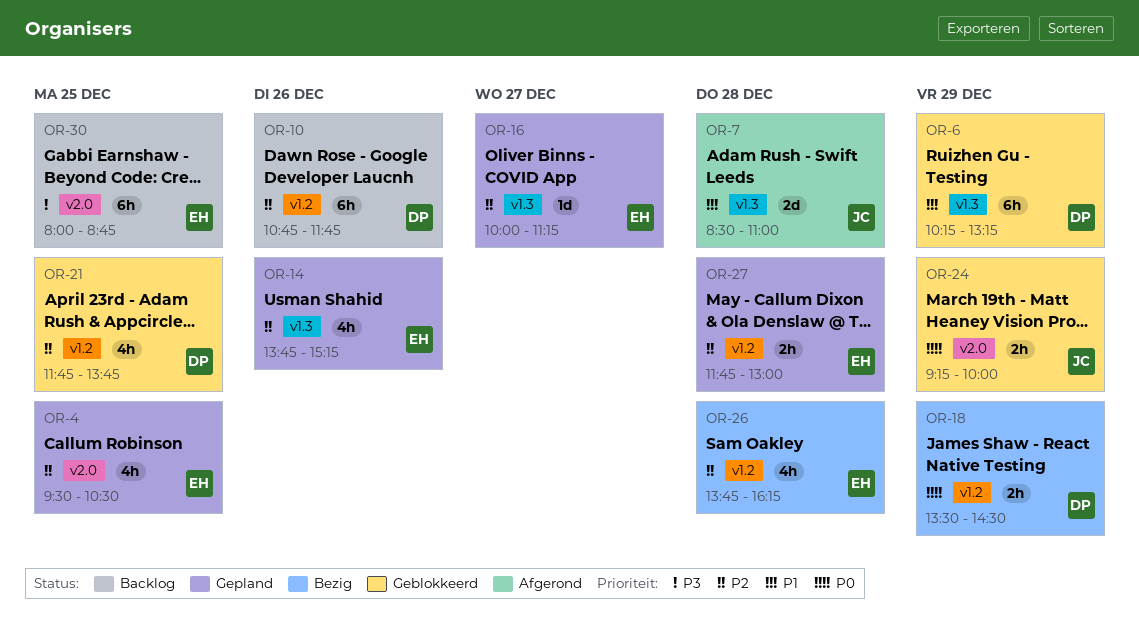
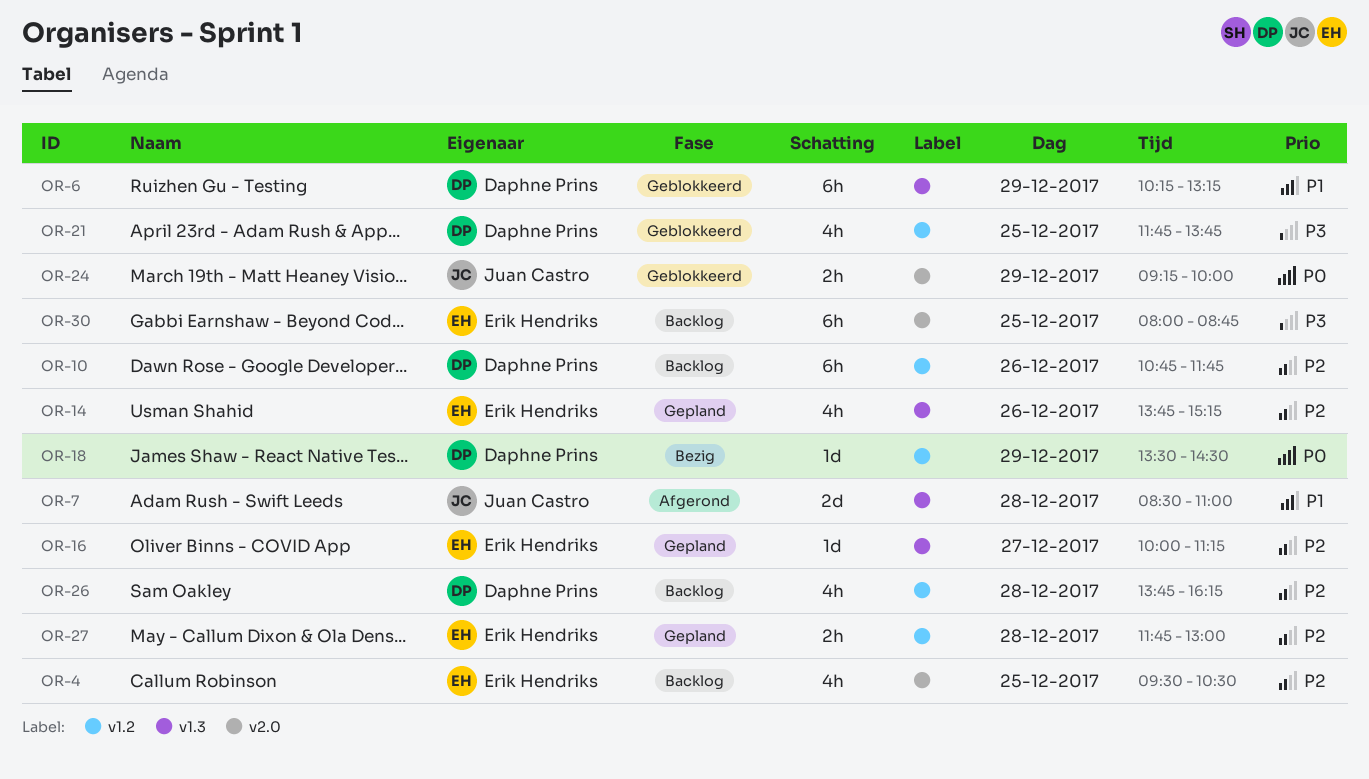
OR-4, status: Gepland -> Backlog
OR-18, estimate: 2h -> 1d
OR-21, priority: P2 -> P3
OR-26, status: Bezig -> Backlog
OR-26, owner: Erik Hendriks -> Daphne Prins

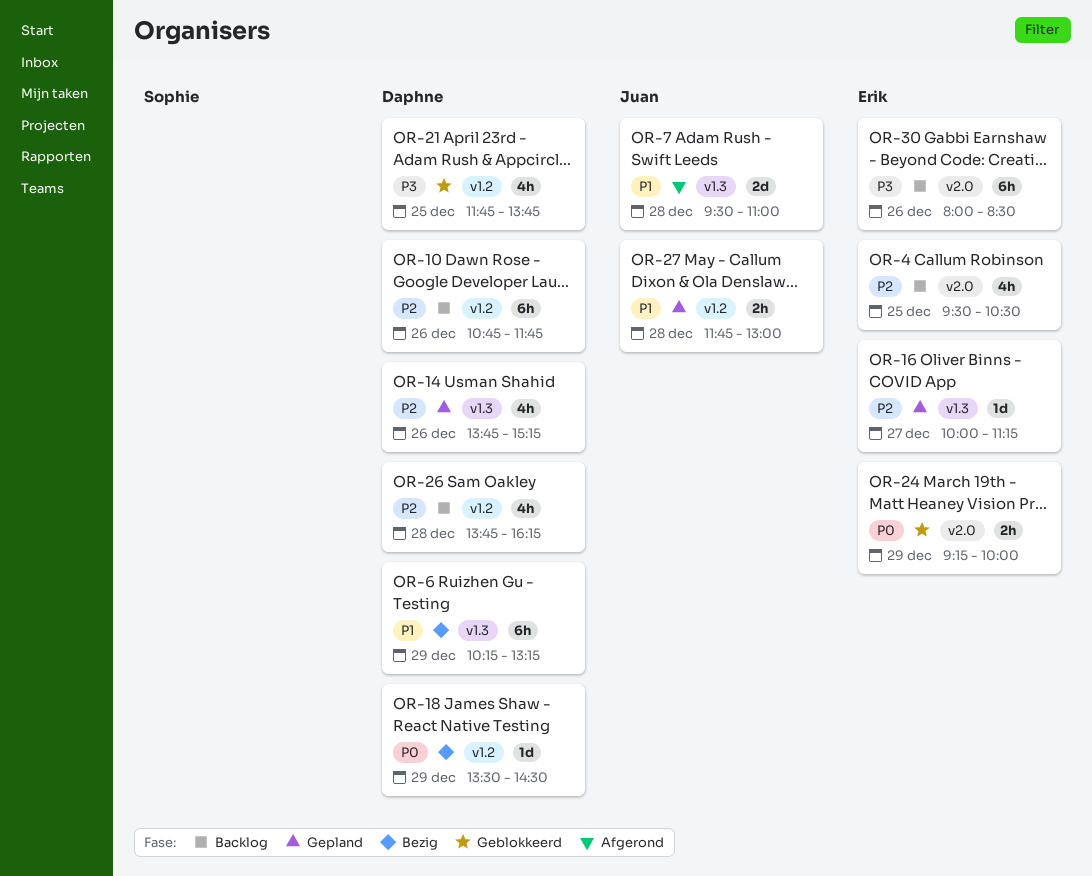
OR-6, status: Geblokkeerd -> Bezig
OR-7, begins: 08:30 -> 09:30
OR-14, owner: Erik Hendriks -> Daphne Prins
OR-24, owner: Juan Castro -> Erik Hendriks
OR-27, owner: Erik Hendriks -> Juan Castro
OR-27, priority: P2 -> P1
OR-30, day: Dec 25 -> Dec 26
OR-30, ends: 08:45 -> 08:30

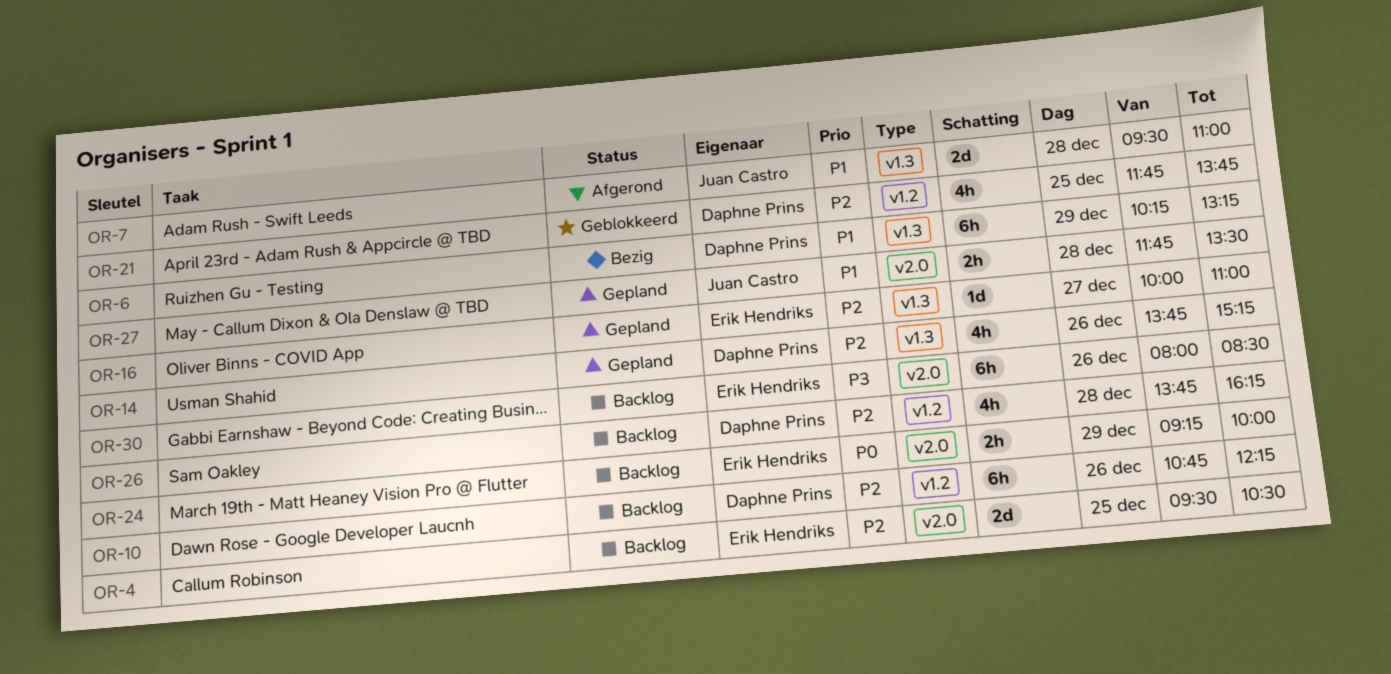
OR-4, estimate: 4h -> 2d
OR-10, ends: 11:45 -> 12:15
OR-16, ends: 11:15 -> 11:00
OR-18: present -> none
OR-21, priority: P3 -> P2
OR-24, status: Geblokkeerd -> Backlog
OR-27, label: v1.2 -> v2.0
OR-27, ends: 13:00 -> 13:30

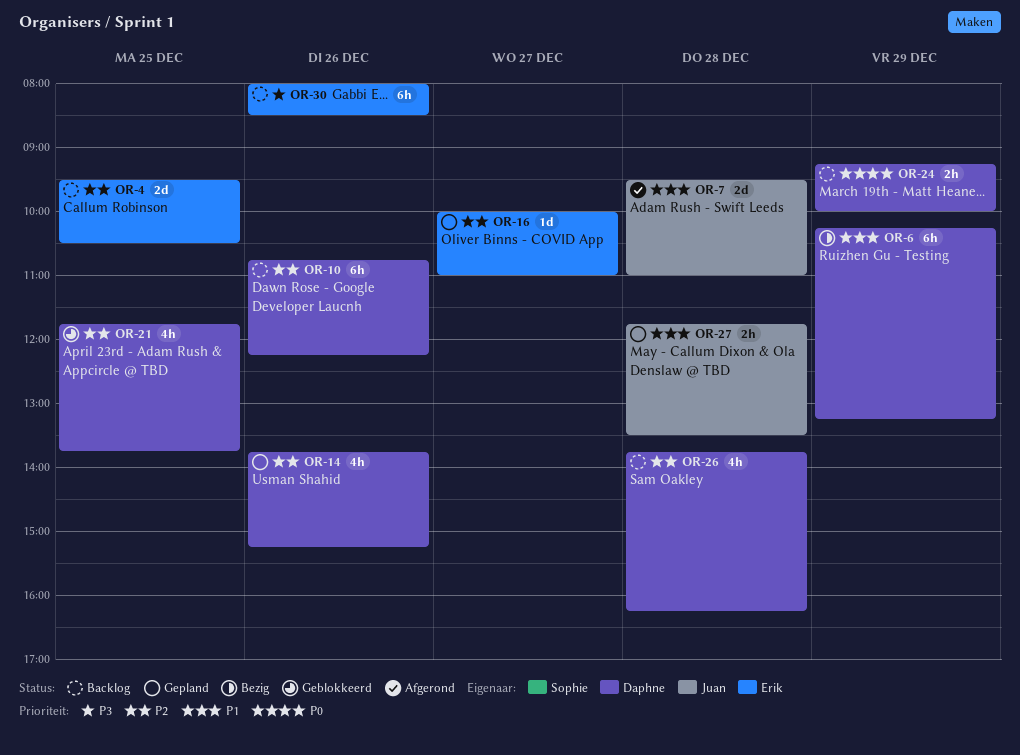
OR-24, owner: Erik Hendriks -> Daphne Prins

